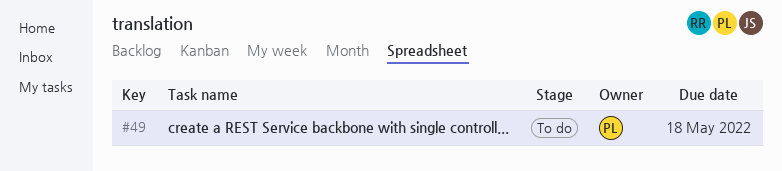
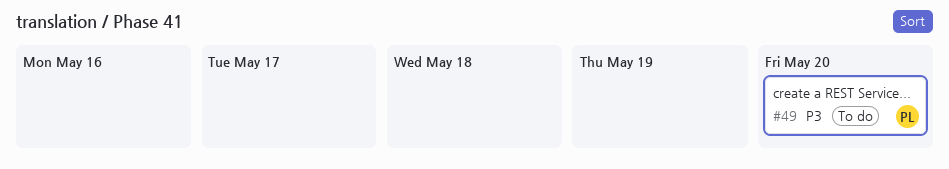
#49, due: May 18 -> May 20

